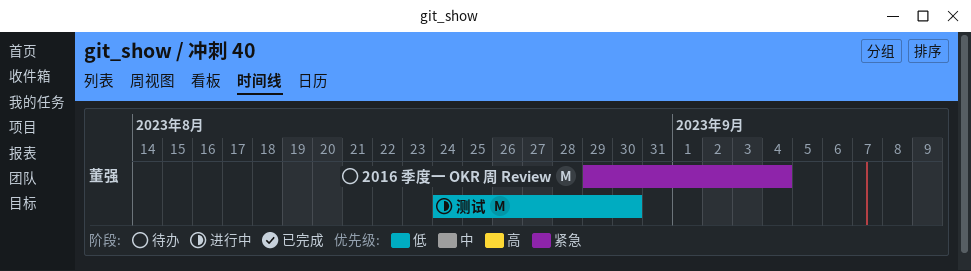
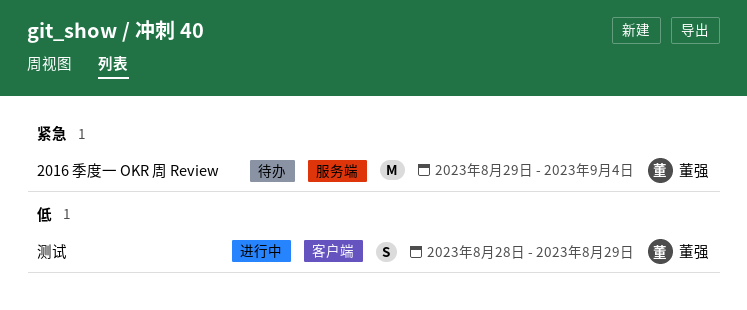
测试, estimate: M -> S
测试, start: Aug 24 -> Aug 28
测试, due: Aug 30 -> Aug 29

